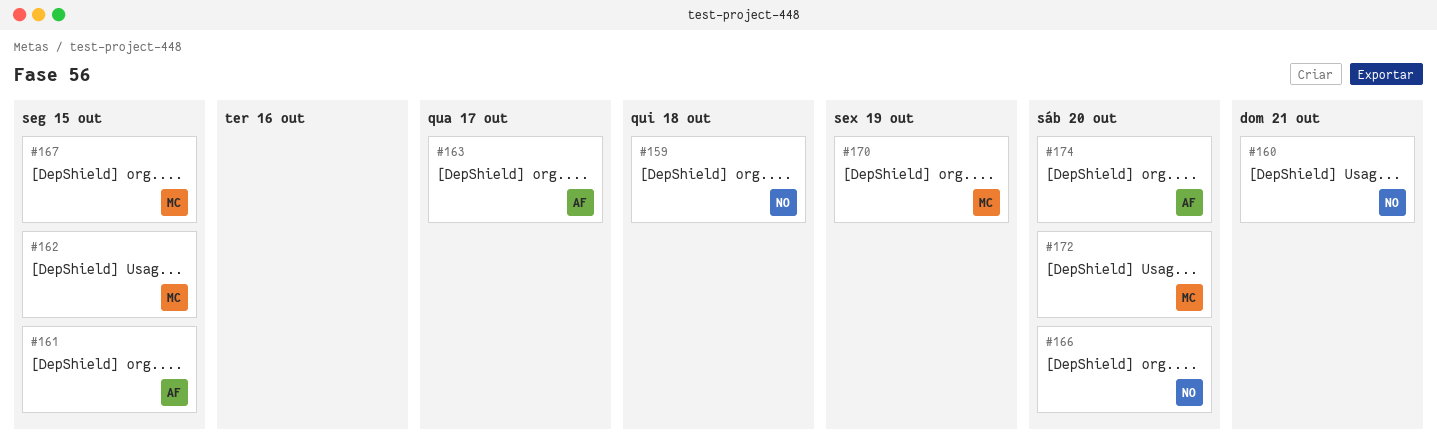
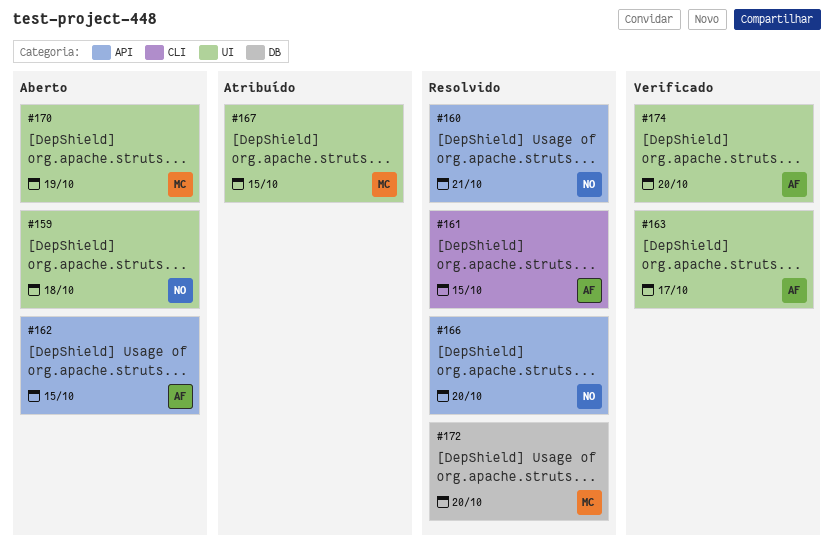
#162, owner: MC -> AF

